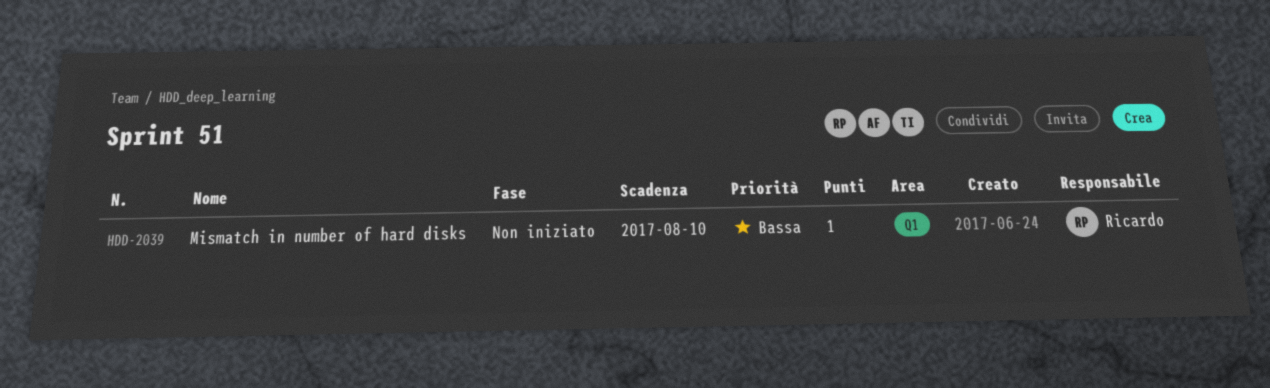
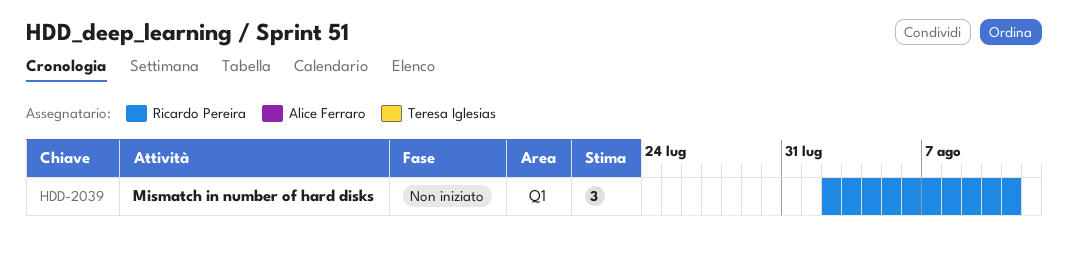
HDD-2039, estimate: 1 -> 3
HDD-2039, due: Aug 10 -> Aug 11

